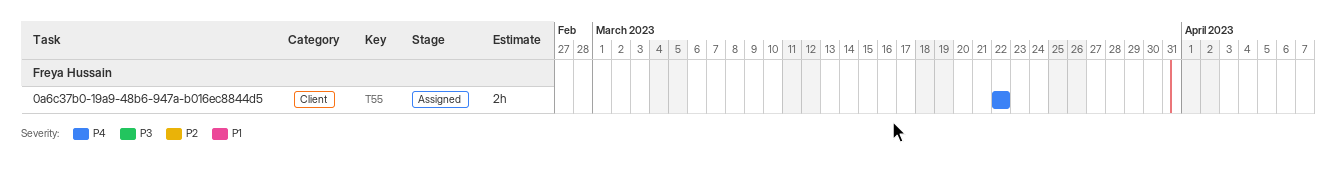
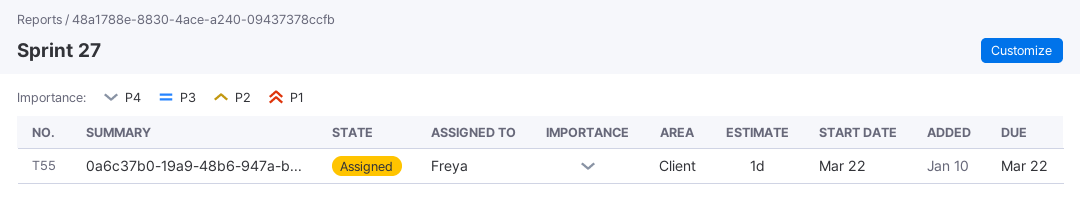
T55, estimate: 2h -> 1d

